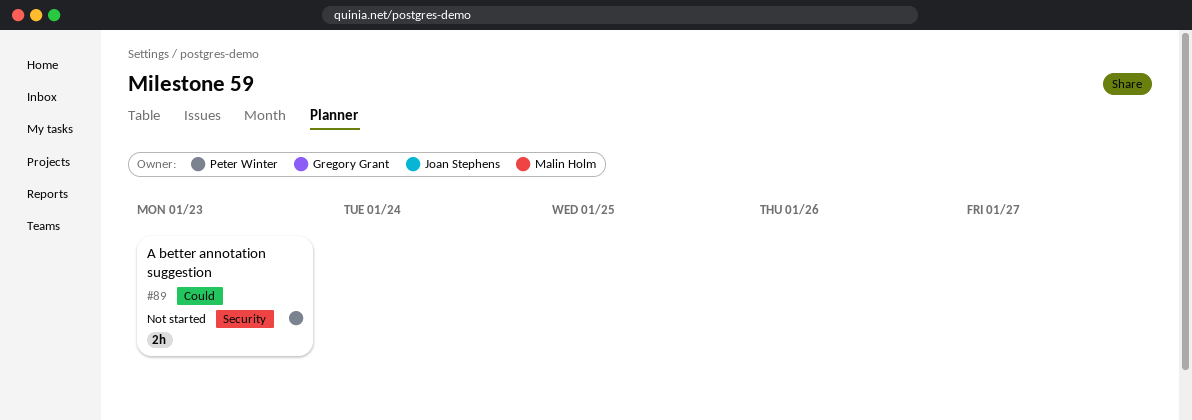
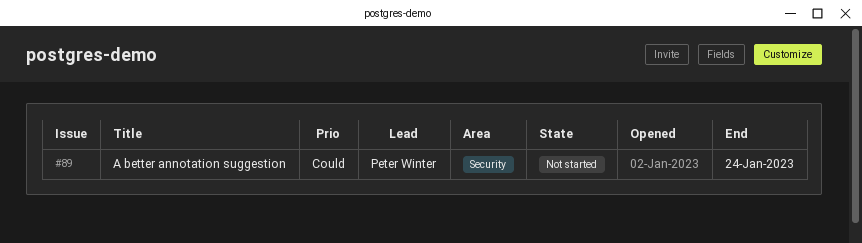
#89, due: Jan 23 -> Jan 24

